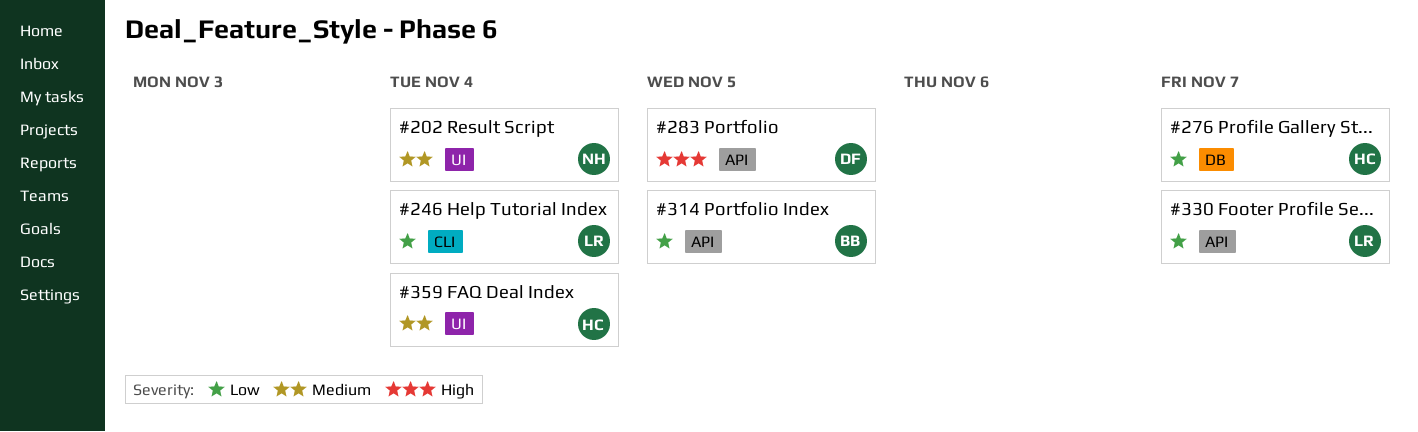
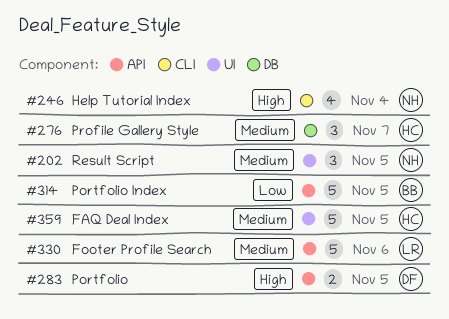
#202, due: Nov 4 -> Nov 5
#246, owner: LR -> NH
#246, priority: Low -> High
#276, priority: Low -> Medium
#330, priority: Low -> Medium
#330, due: Nov 7 -> Nov 6
#359, due: Nov 4 -> Nov 5

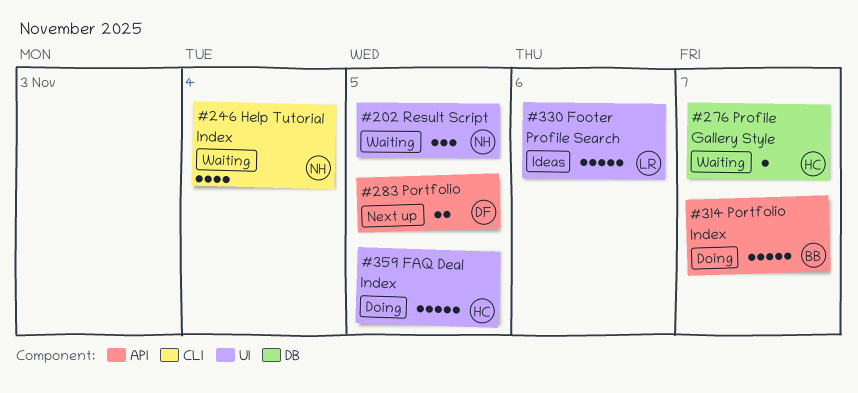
#276, estimate: 3 -> 1
#314, due: Nov 5 -> Nov 7
#330, label: API -> UI

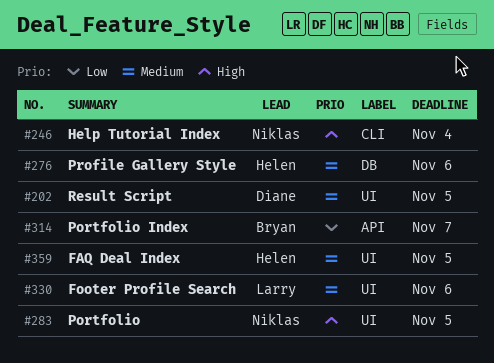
#202, owner: Niklas -> Diane
#276, due: Nov 7 -> Nov 6
#283, owner: Diane -> Niklas
#283, label: API -> UI

